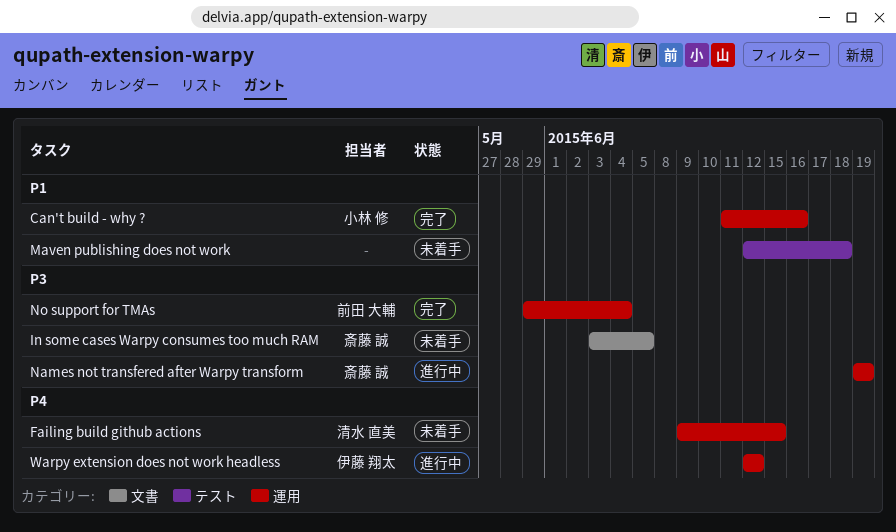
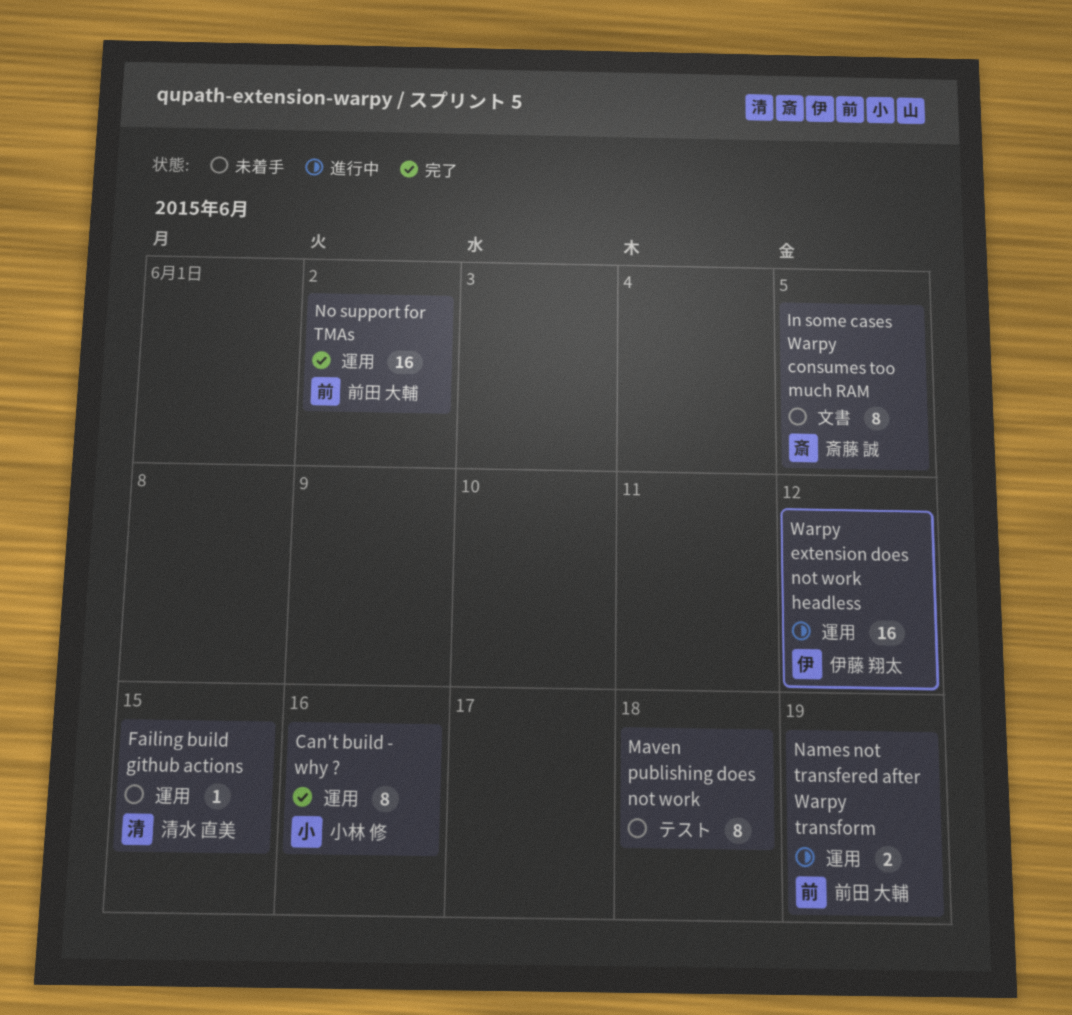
Names not transfered after Warpy transform, owner: 斎藤 誠 -> 前田 大輔
No support for TMAs, due: Jun 4 -> Jun 2

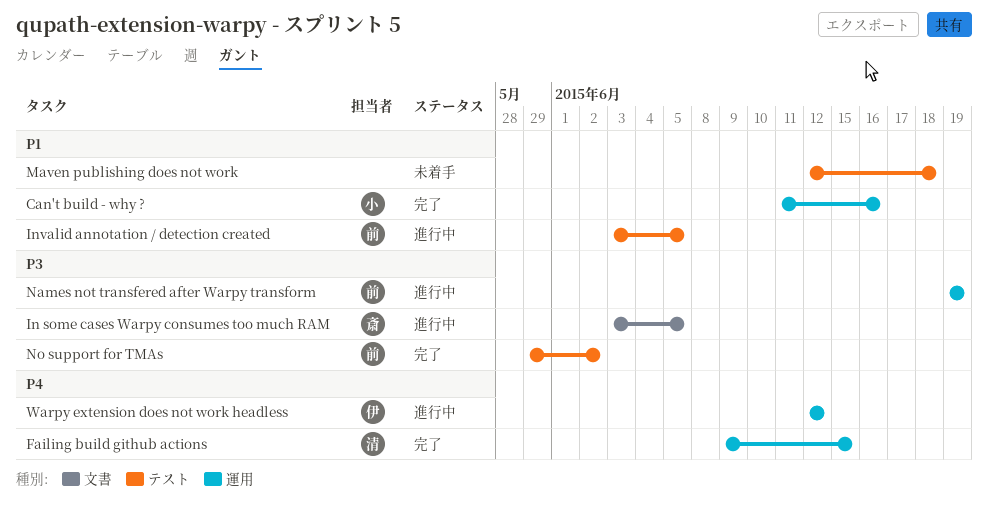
Failing build github actions, status: 未着手 -> 完了
In some cases Warpy consumes too much RAM, status: 未着手 -> 進行中
Invalid annotation / detection created: none -> present
No support for TMAs, label: 運用 -> テスト

